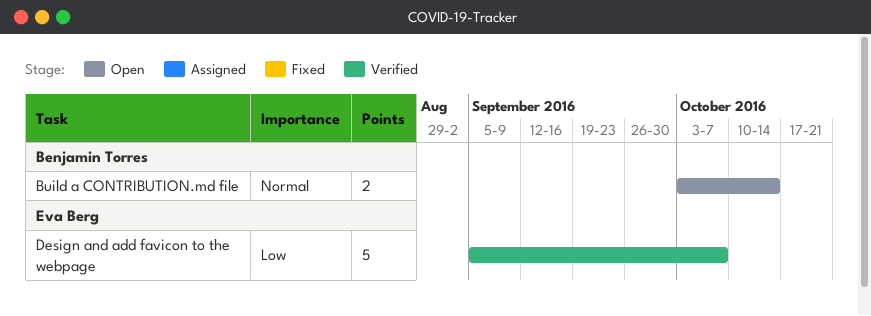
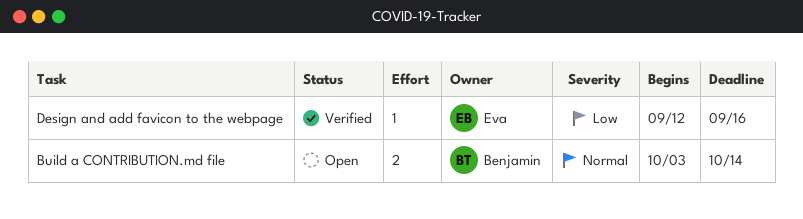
Design and add favicon to the webpage, estimate: 5 -> 1
Design and add favicon to the webpage, start: Sep 5 -> Sep 12
Design and add favicon to the webpage, due: Oct 7 -> Sep 16

